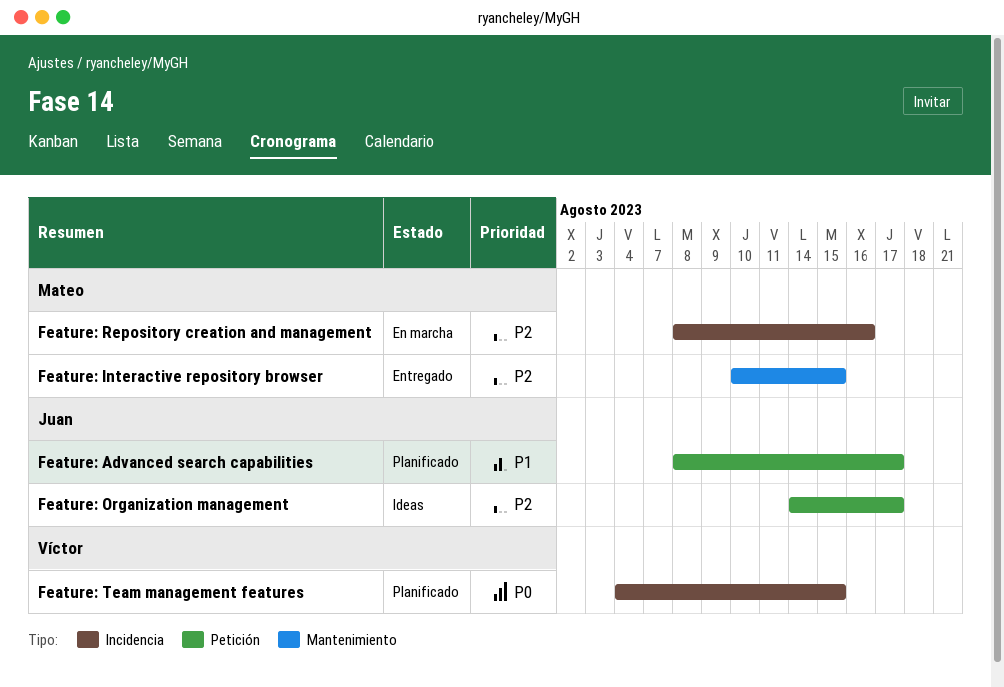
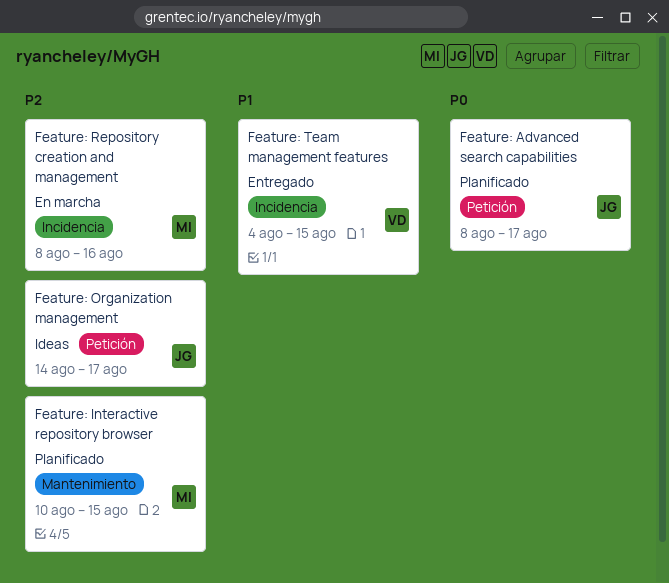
Feature: Advanced search capabilities, priority: P1 -> P0
Feature: Interactive repository browser, status: Entregado -> Planificado
Feature: Team management features, status: Planificado -> Entregado
Feature: Team management features, priority: P0 -> P1

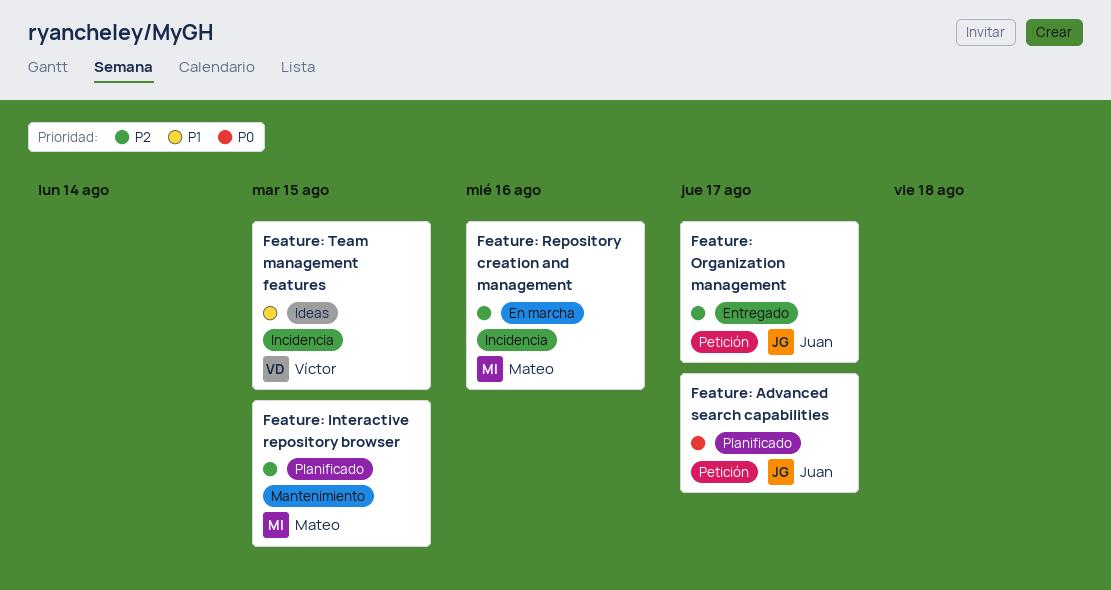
Feature: Organization management, status: Ideas -> Entregado
Feature: Team management features, status: Entregado -> Ideas

